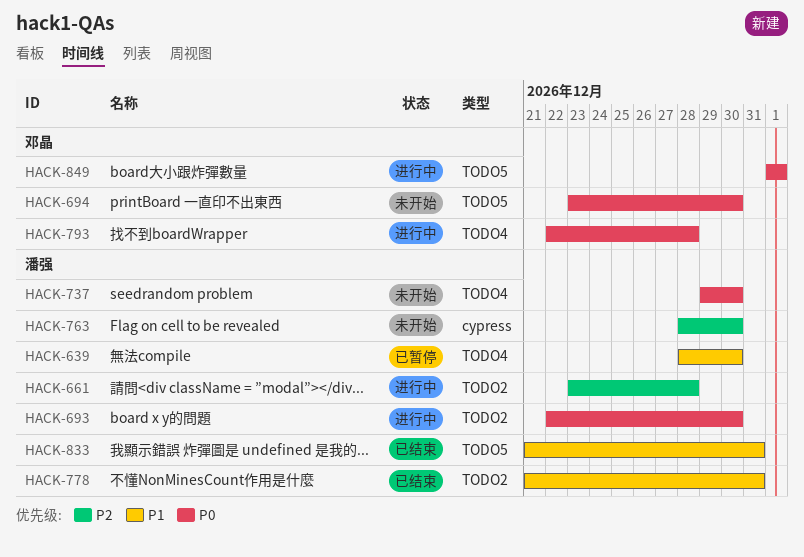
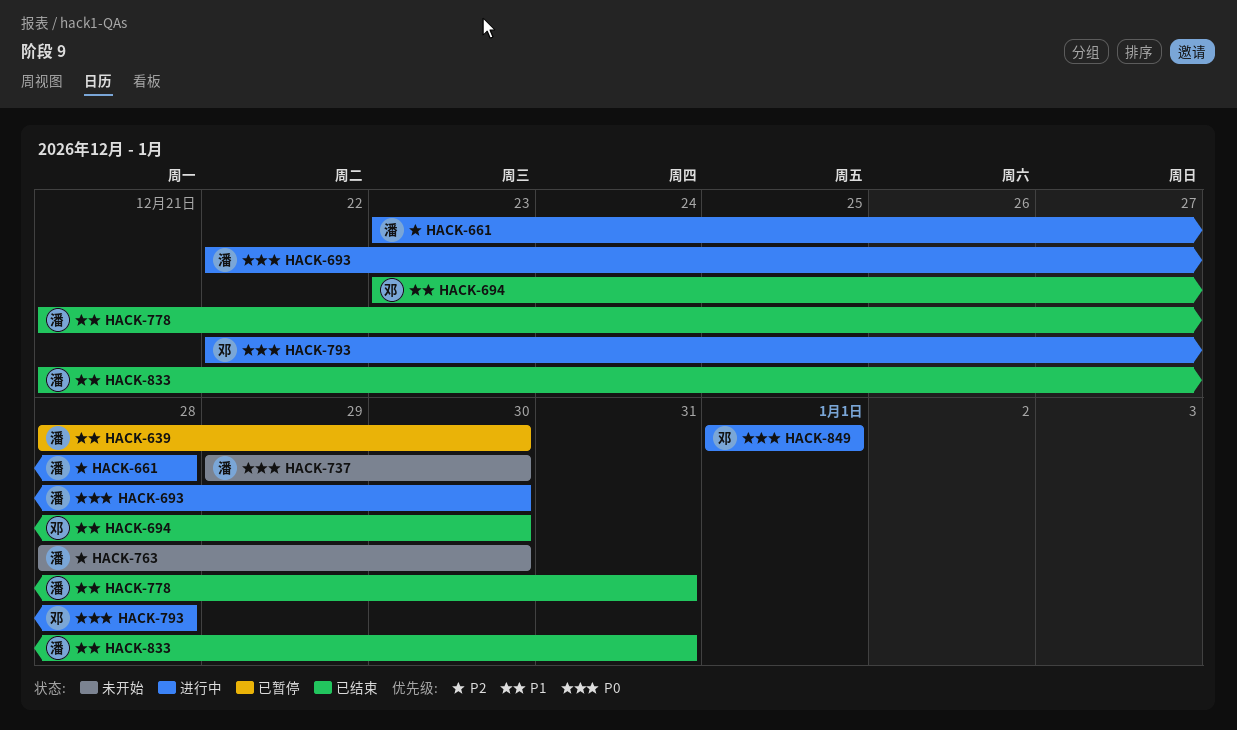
HACK-694, status: 未开始 -> 已结束
HACK-694, priority: P0 -> P1

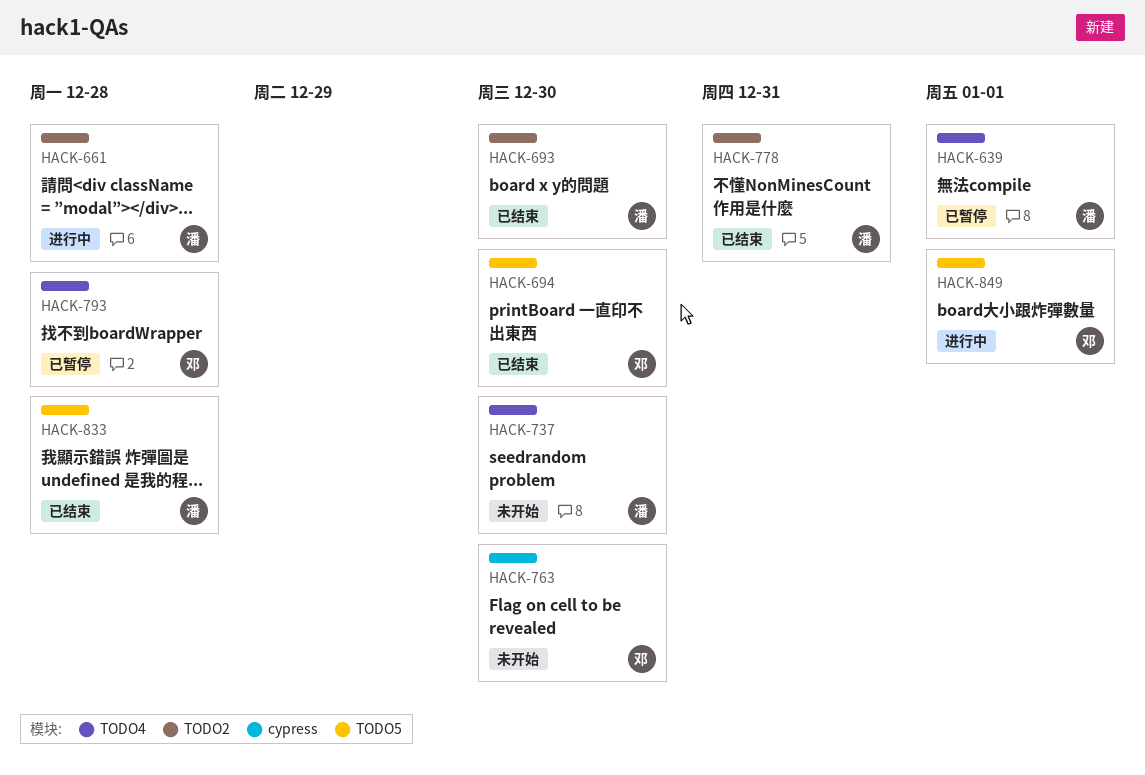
HACK-639, due: Dec 30 -> Jan 1
HACK-693, status: 进行中 -> 已结束
HACK-763, owner: 潘 -> 邓
HACK-793, status: 进行中 -> 已暂停
HACK-833, due: Dec 31 -> Dec 28

